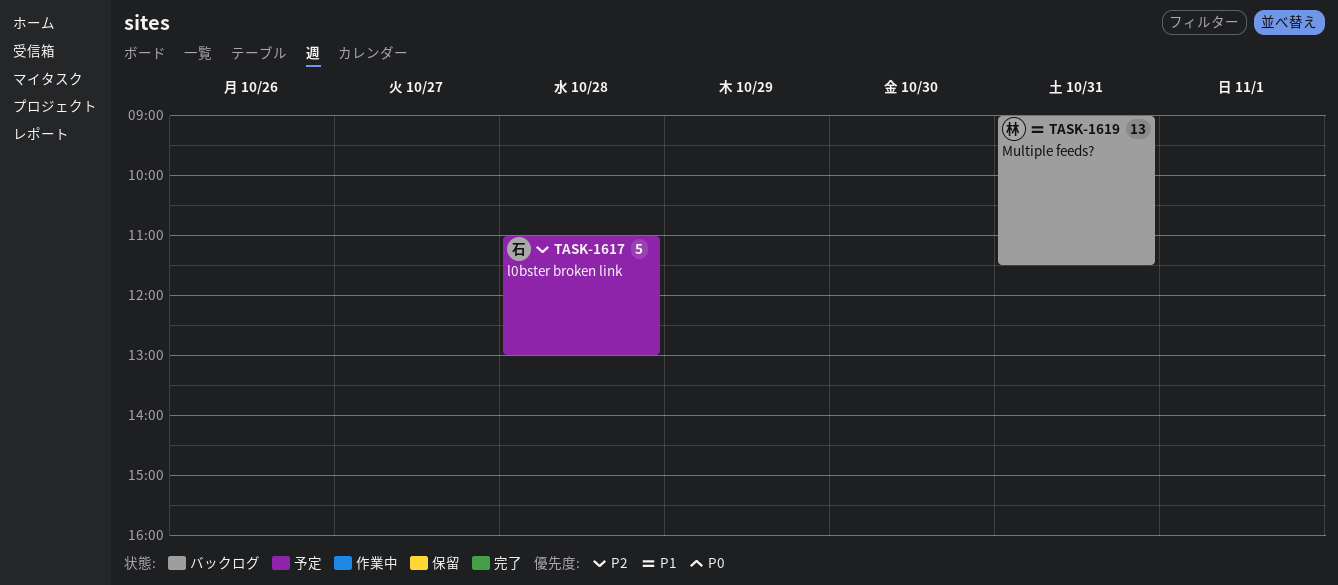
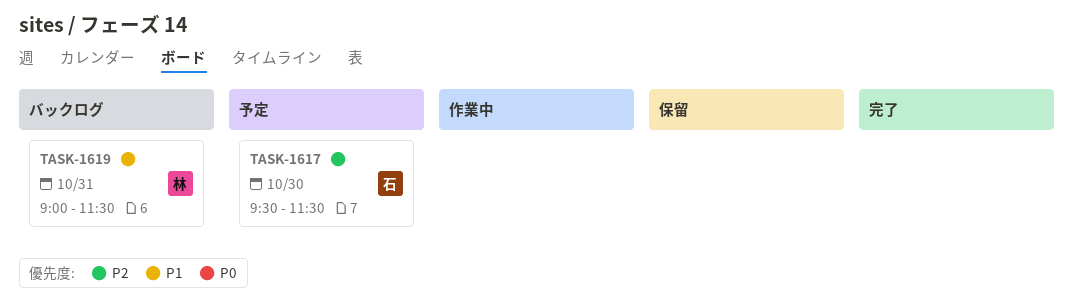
TASK-1617, day: Oct 28 -> Oct 30
TASK-1617, begins: 11:00 -> 09:30
TASK-1617, ends: 13:00 -> 11:30

